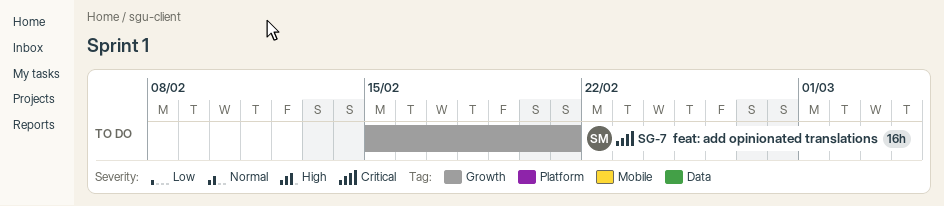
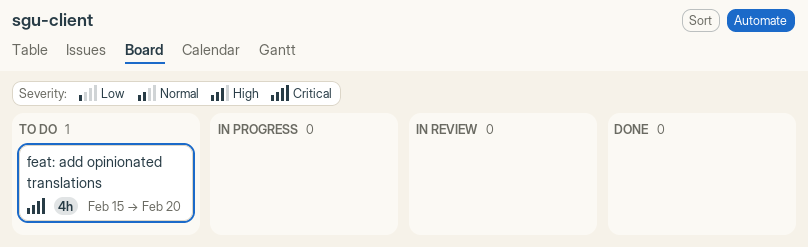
feat: add opinionated translations, estimate: 16h -> 4h
feat: add opinionated translations, due: Feb 21 -> Feb 20

